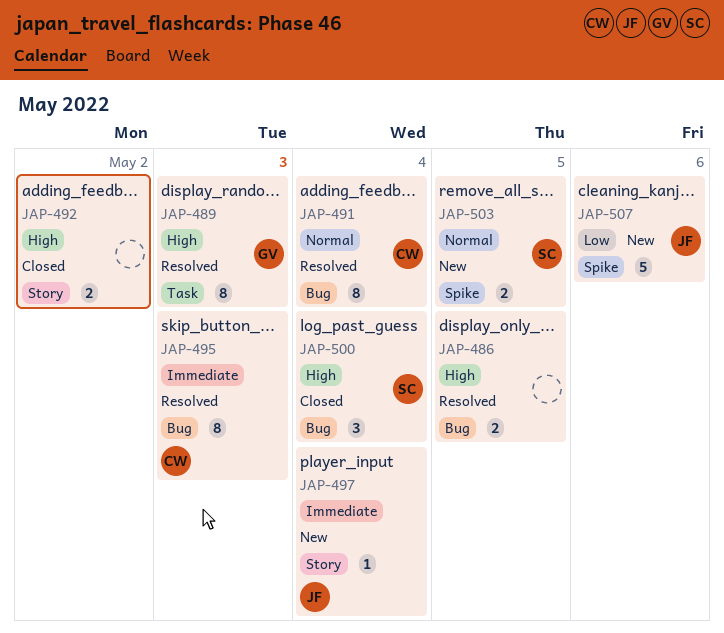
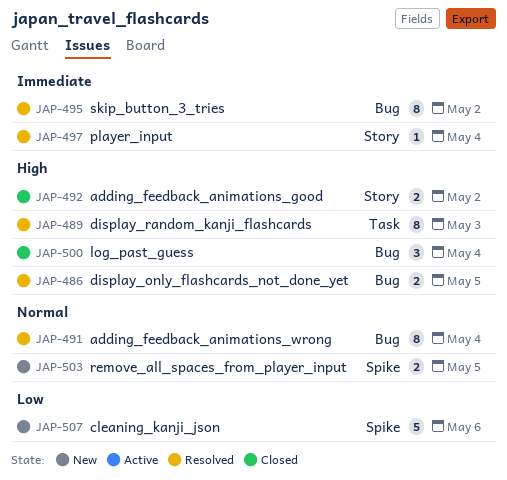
JAP-495, due: May 3 -> May 2
JAP-497, status: New -> Resolved

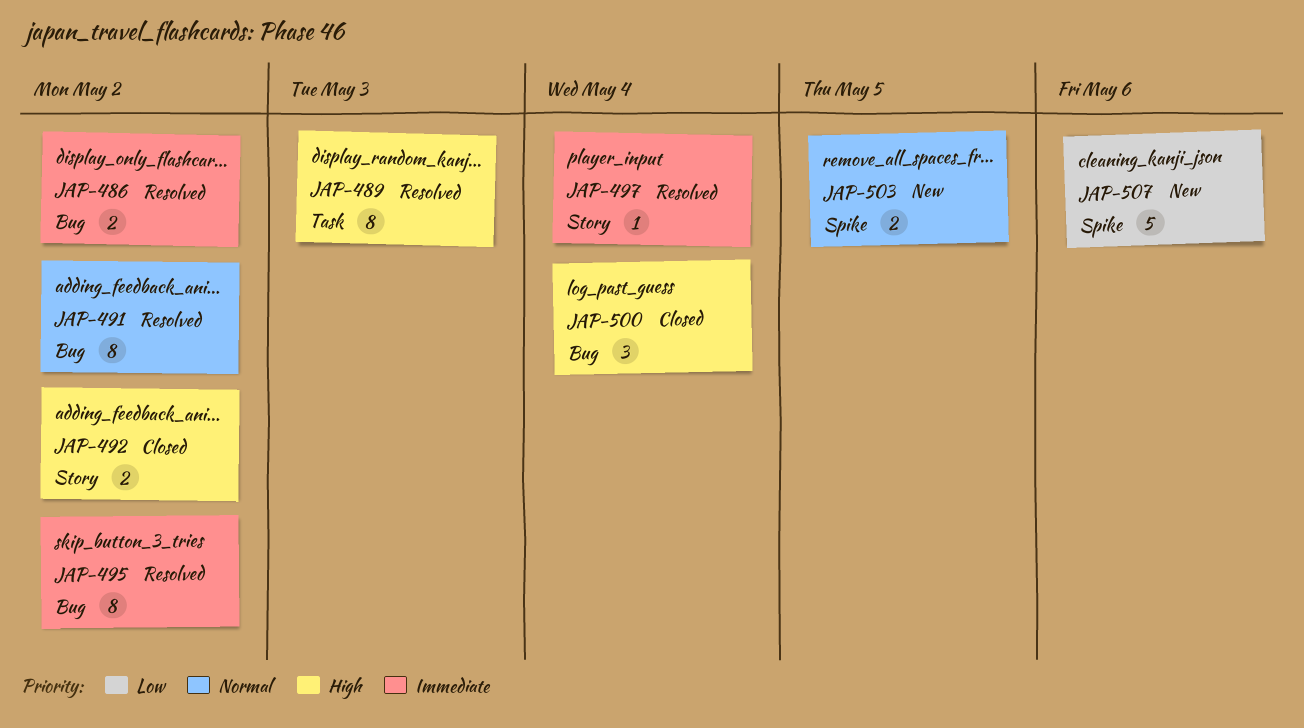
JAP-486, priority: High -> Immediate
JAP-486, due: May 5 -> May 2
JAP-491, due: May 4 -> May 2

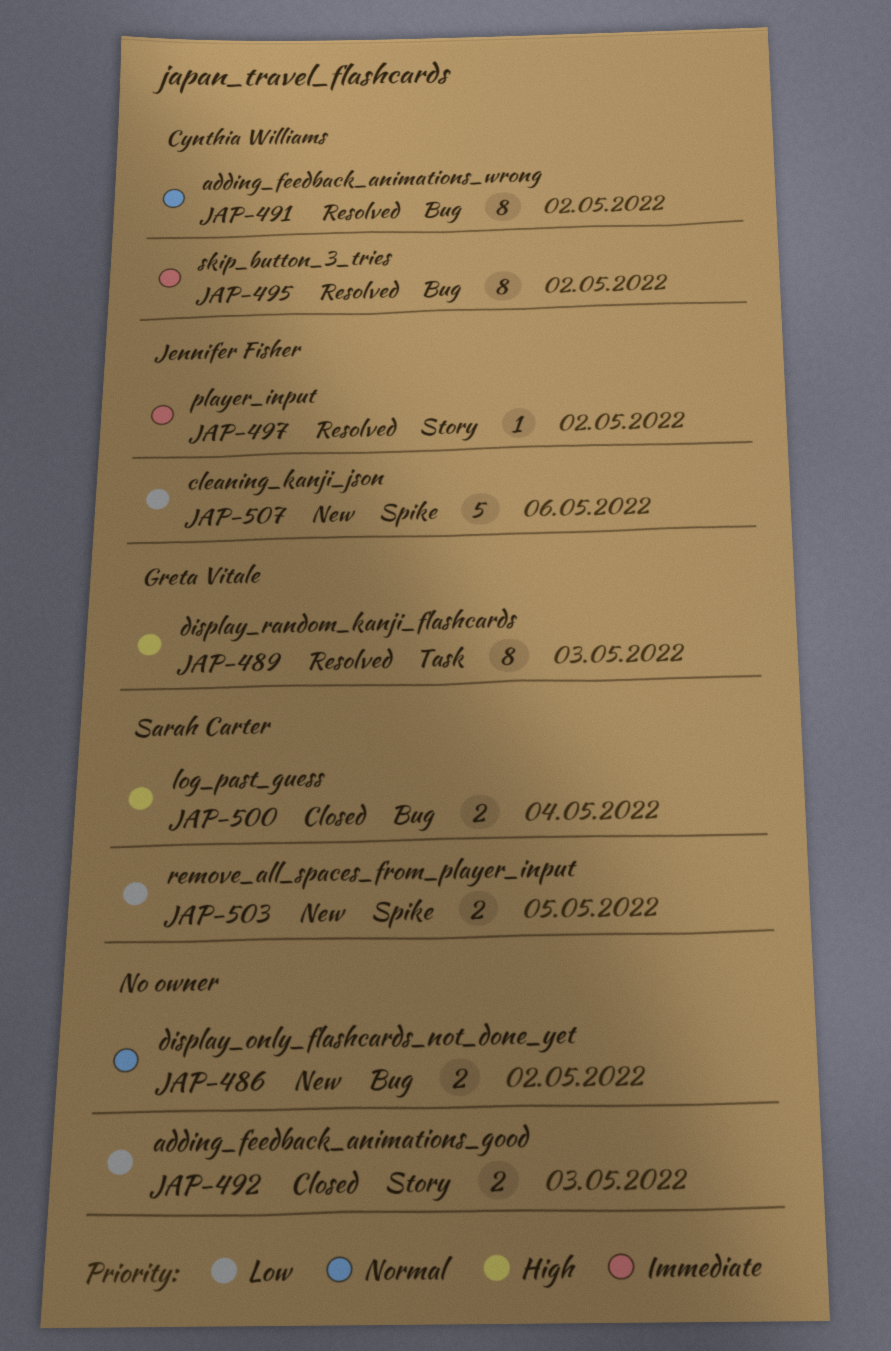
JAP-486, status: Resolved -> New
JAP-486, priority: Immediate -> Normal
JAP-492, priority: High -> Low
JAP-492, due: May 2 -> May 3
JAP-497, due: May 4 -> May 2
JAP-500, estimate: 3 -> 2
JAP-503, priority: Normal -> Low

